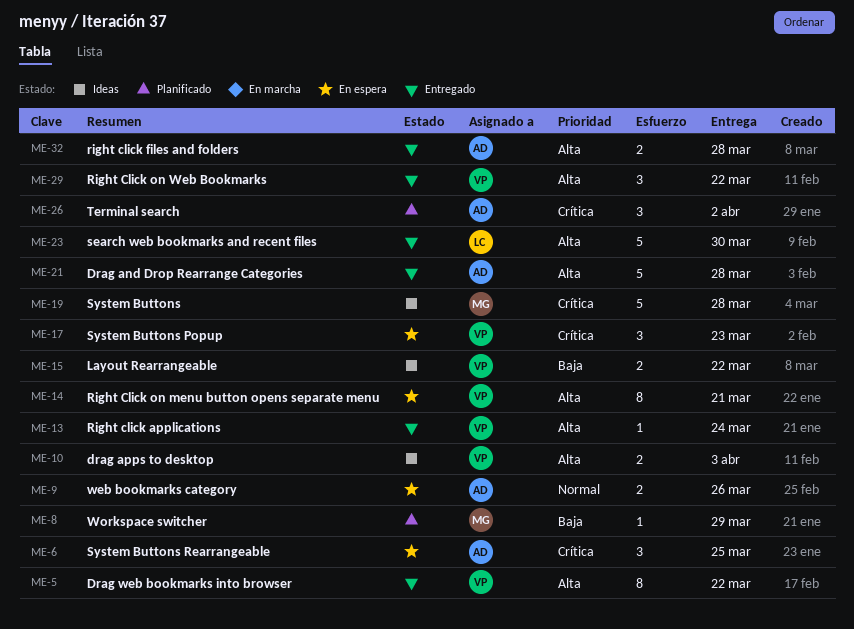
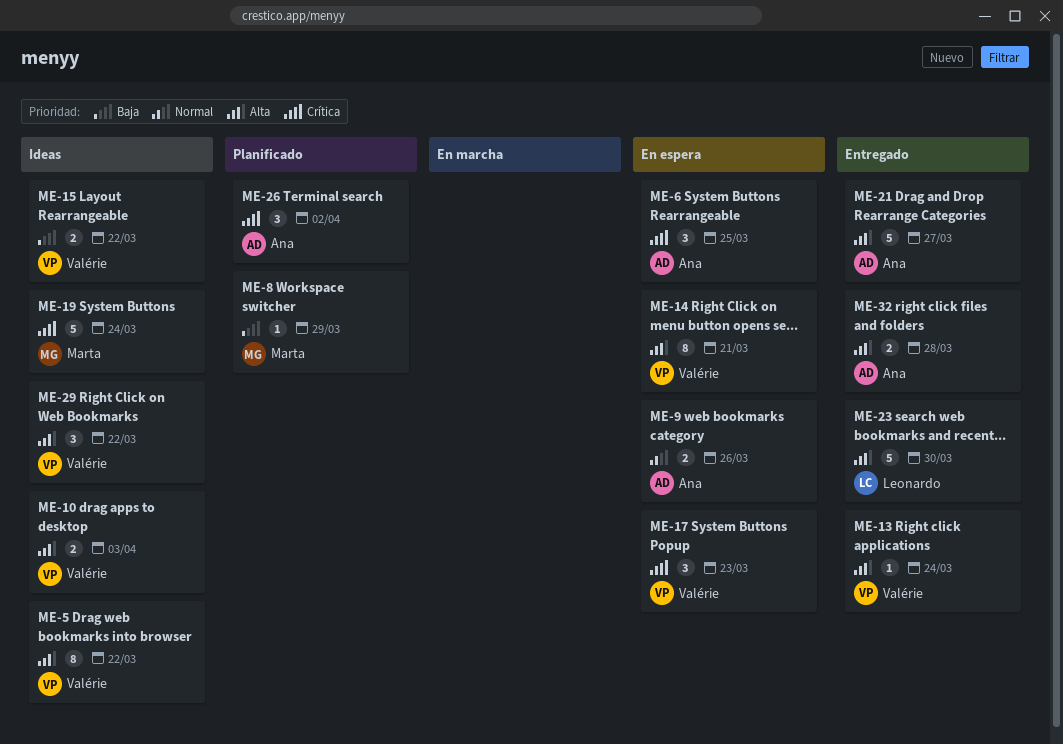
ME-5, status: Entregado -> Ideas
ME-19, due: Mar 28 -> Mar 24
ME-21, due: Mar 28 -> Mar 27
ME-29, status: Entregado -> Ideas

